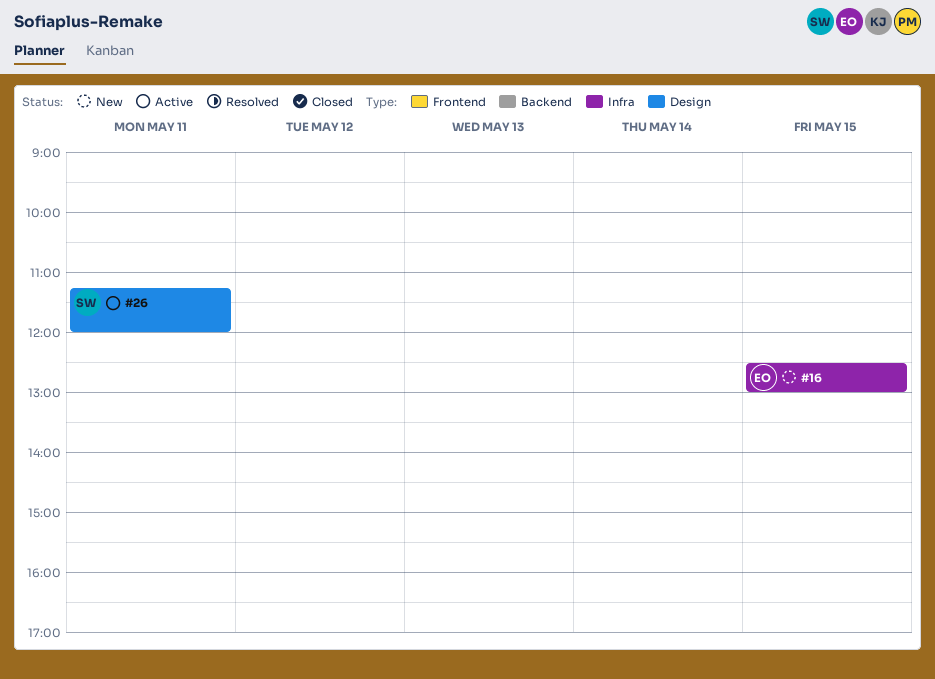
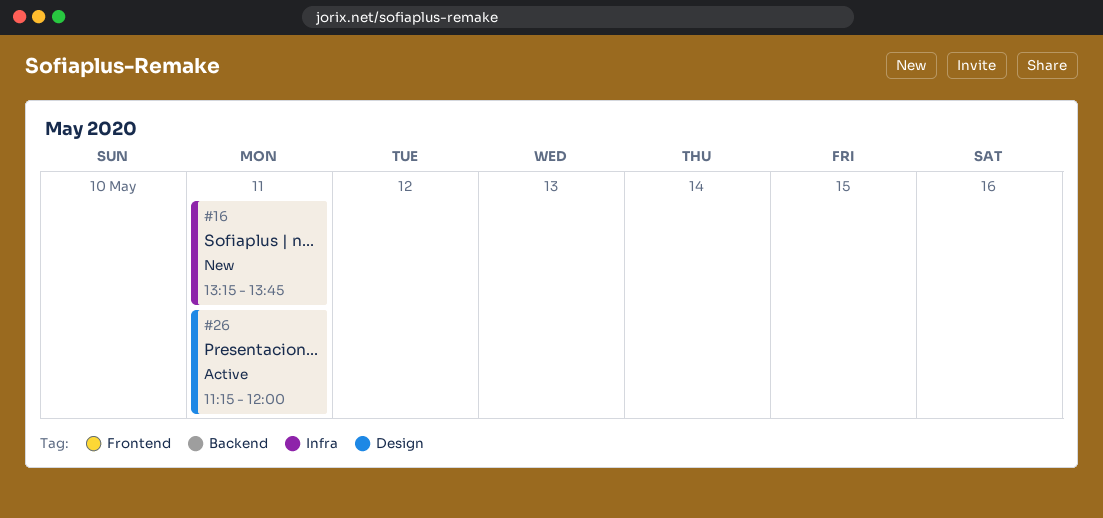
#16, day: May 15 -> May 11
#16, begins: 12:30 -> 13:15
#16, ends: 13:00 -> 13:45

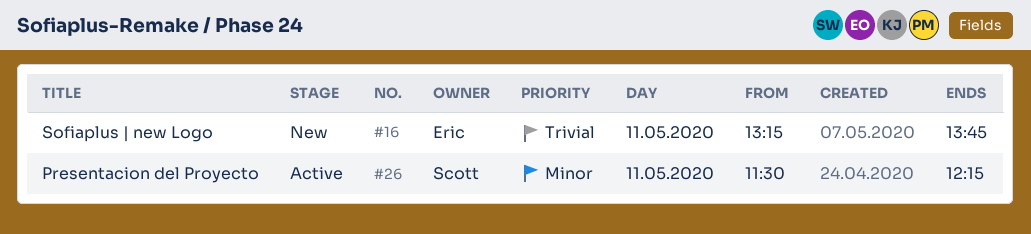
#26, begins: 11:15 -> 11:30
#26, ends: 12:00 -> 12:15

